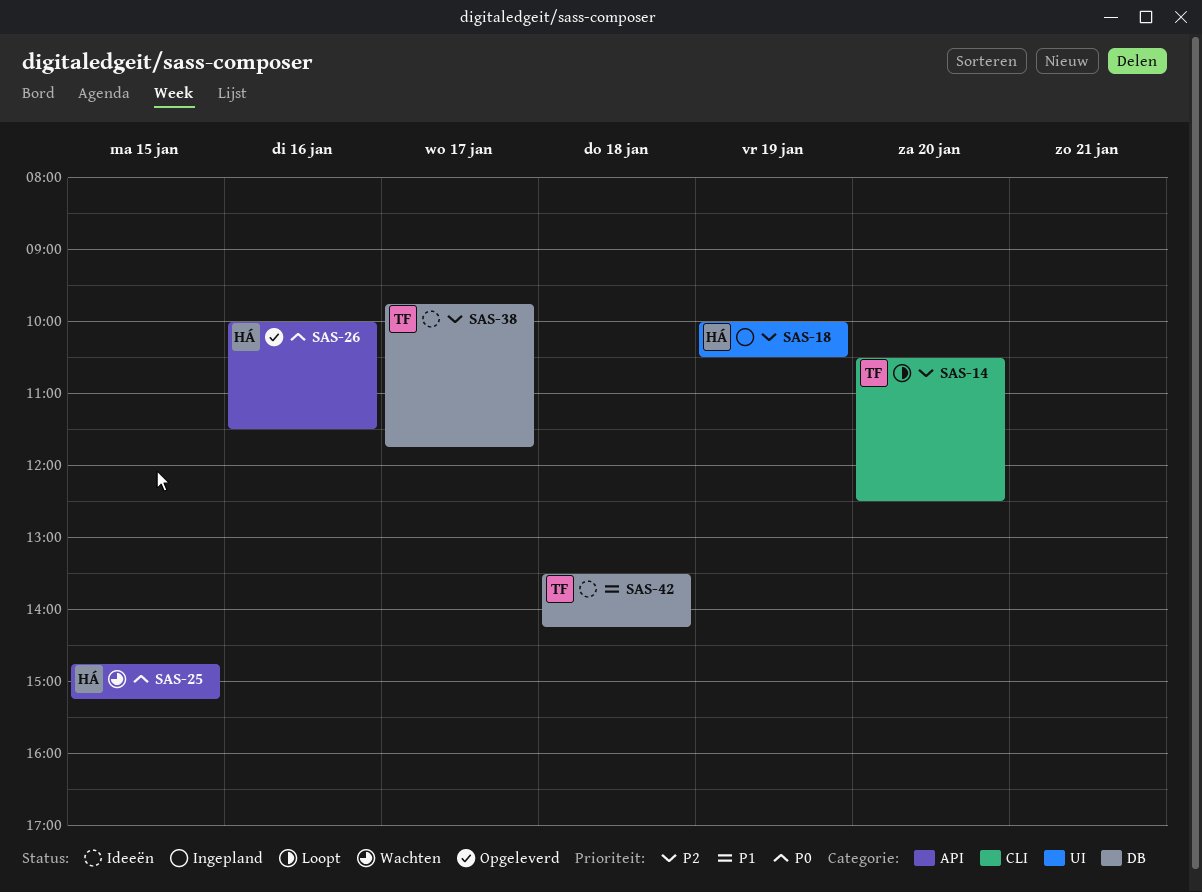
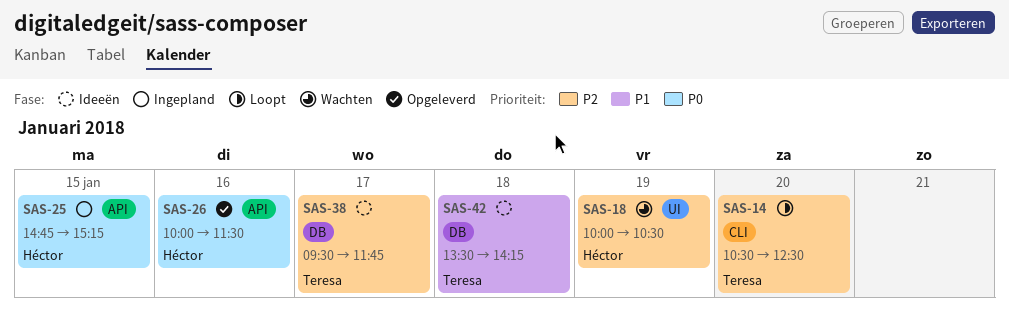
SAS-18, status: Ingepland -> Wachten
SAS-25, status: Wachten -> Ingepland
SAS-38, begins: 09:45 -> 09:30

